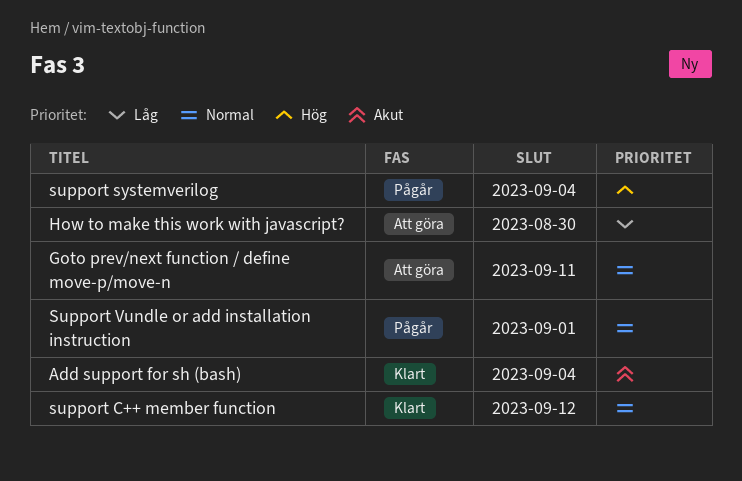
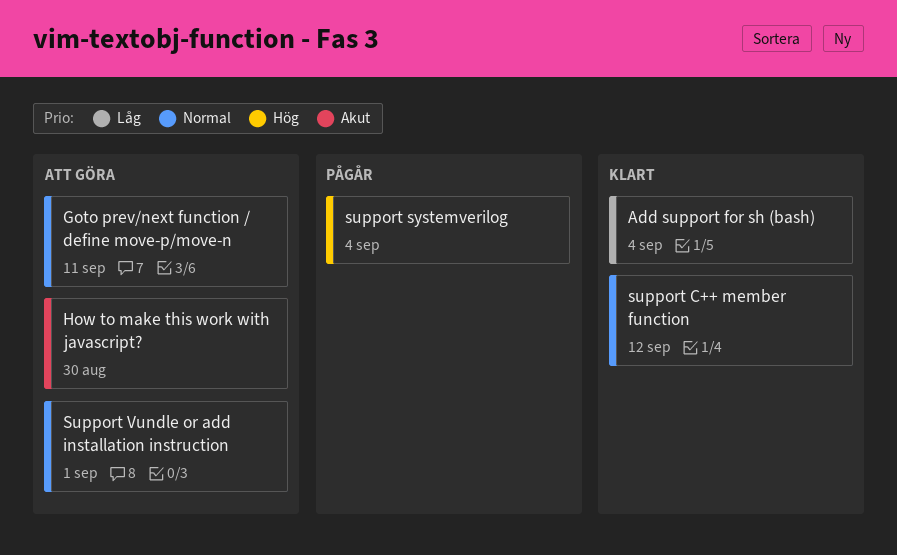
Add support for sh (bash), priority: Akut -> Låg
How to make this work with javascript?, priority: Låg -> Akut
Support Vundle or add installation instruction, status: Pågår -> Att göra

